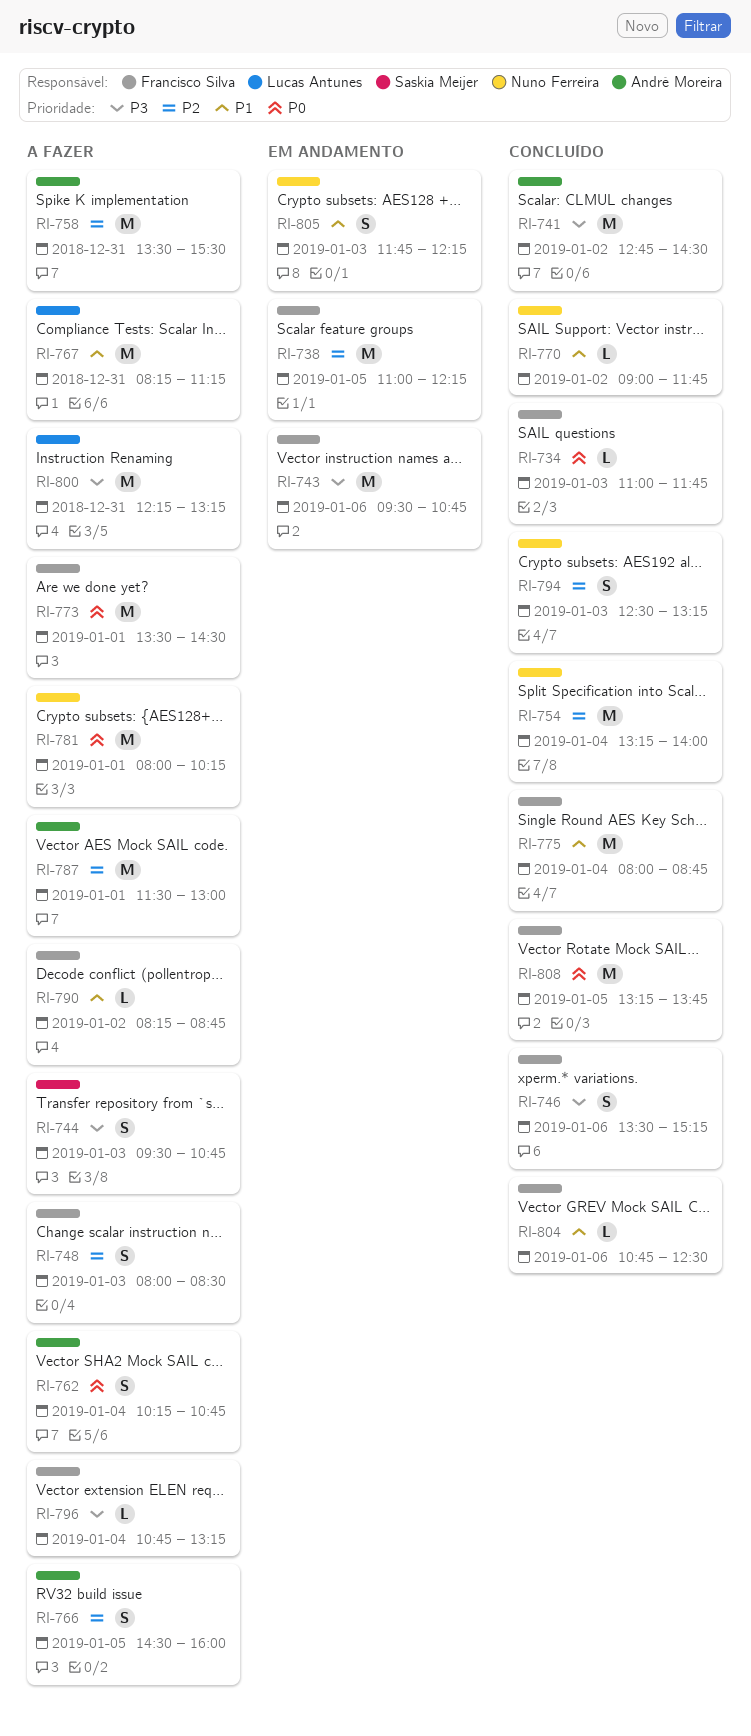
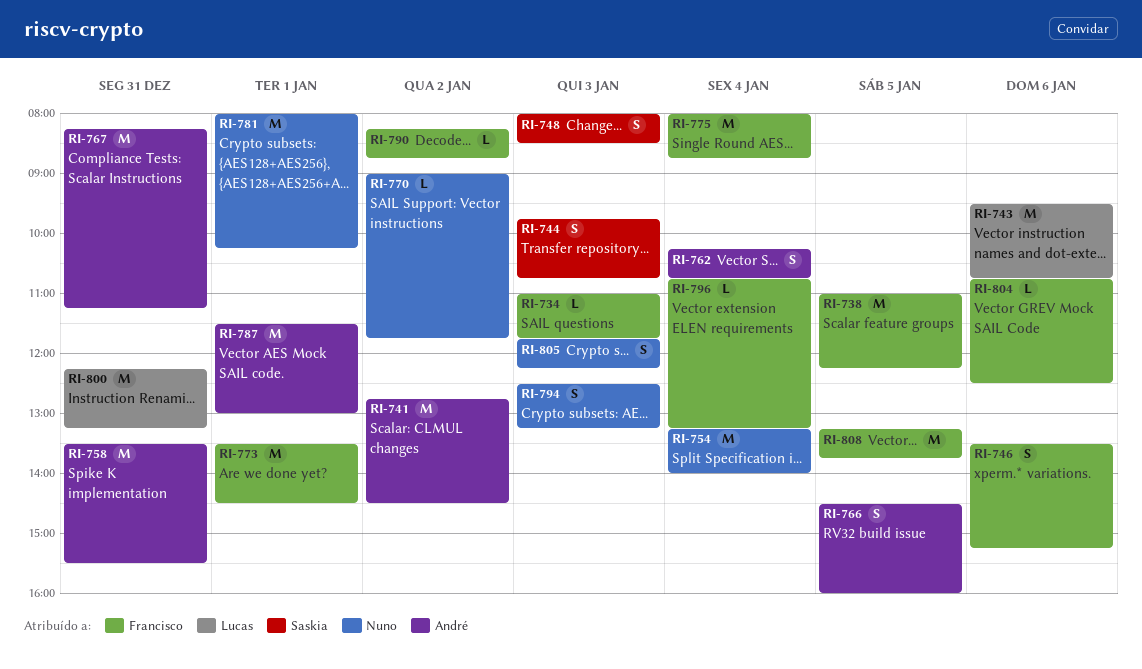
RI-743, owner: Francisco Silva -> Lucas Antunes
RI-744, begins: 09:30 -> 09:45
RI-748, owner: Francisco Silva -> Saskia Meijer
RI-767, owner: Lucas Antunes -> André Moreira

